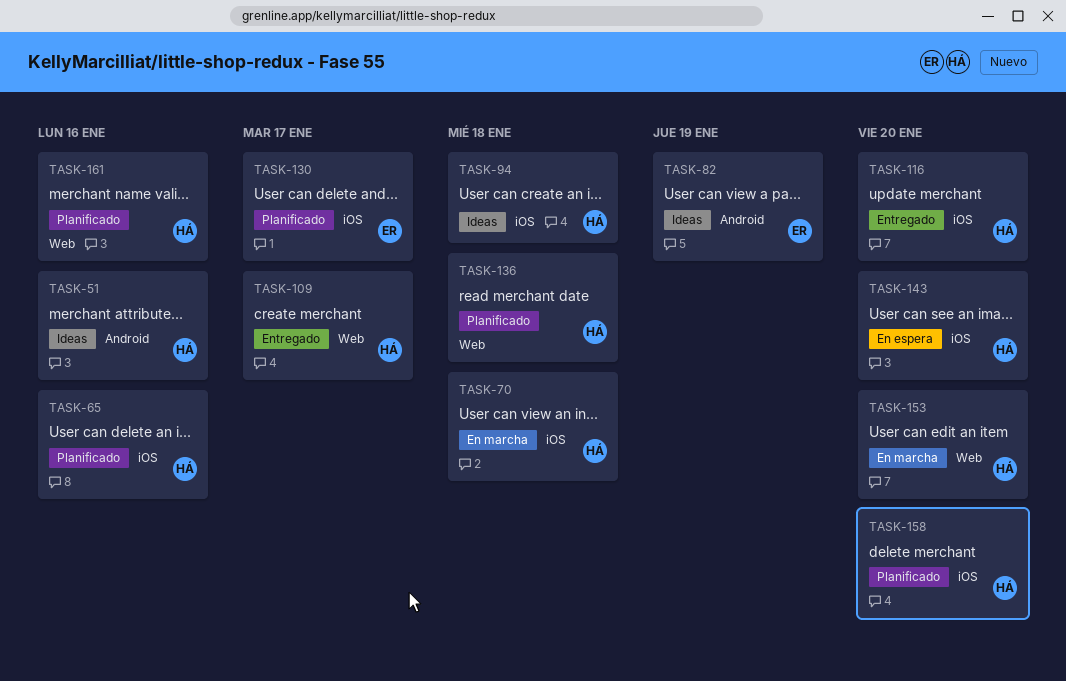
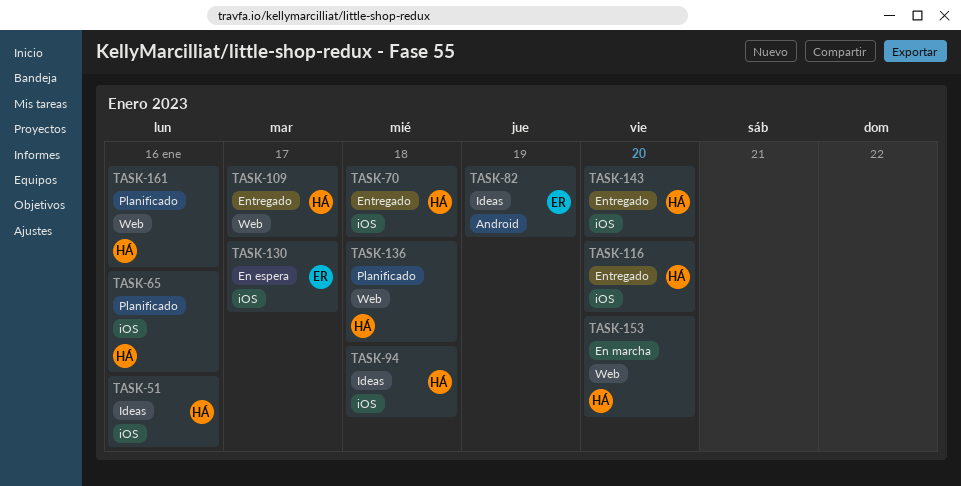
TASK-51, label: Android -> iOS
TASK-70, status: En marcha -> Entregado
TASK-130, status: Planificado -> En espera
TASK-143, status: En espera -> Entregado
TASK-158: present -> none

